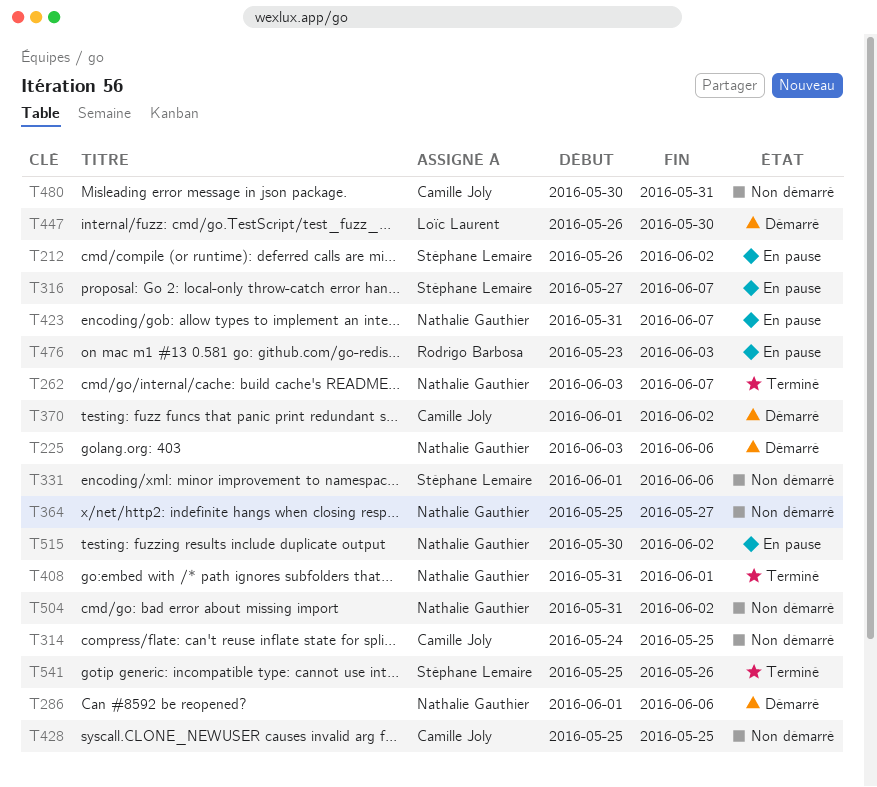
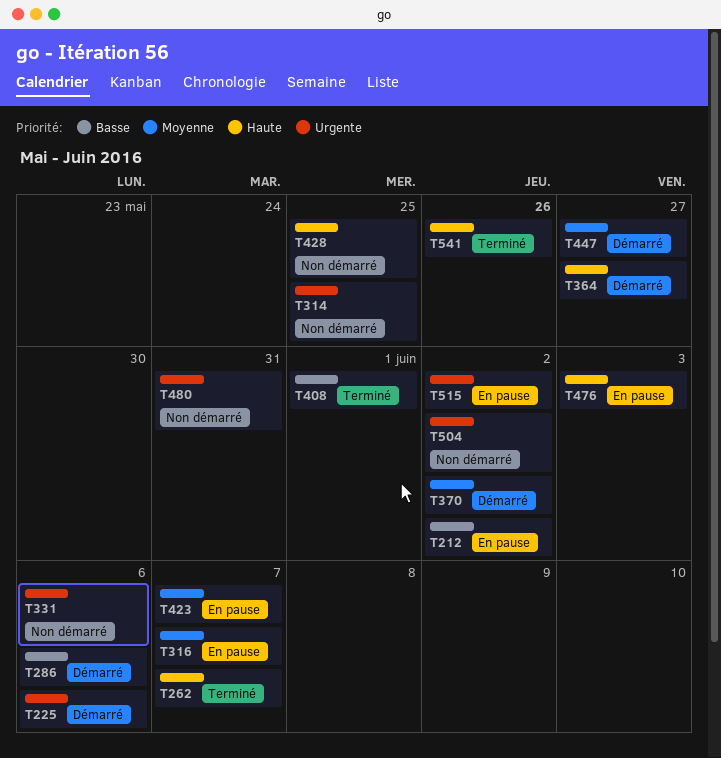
T364, status: Non démarré -> Démarré
T447, due: May 30 -> May 27

